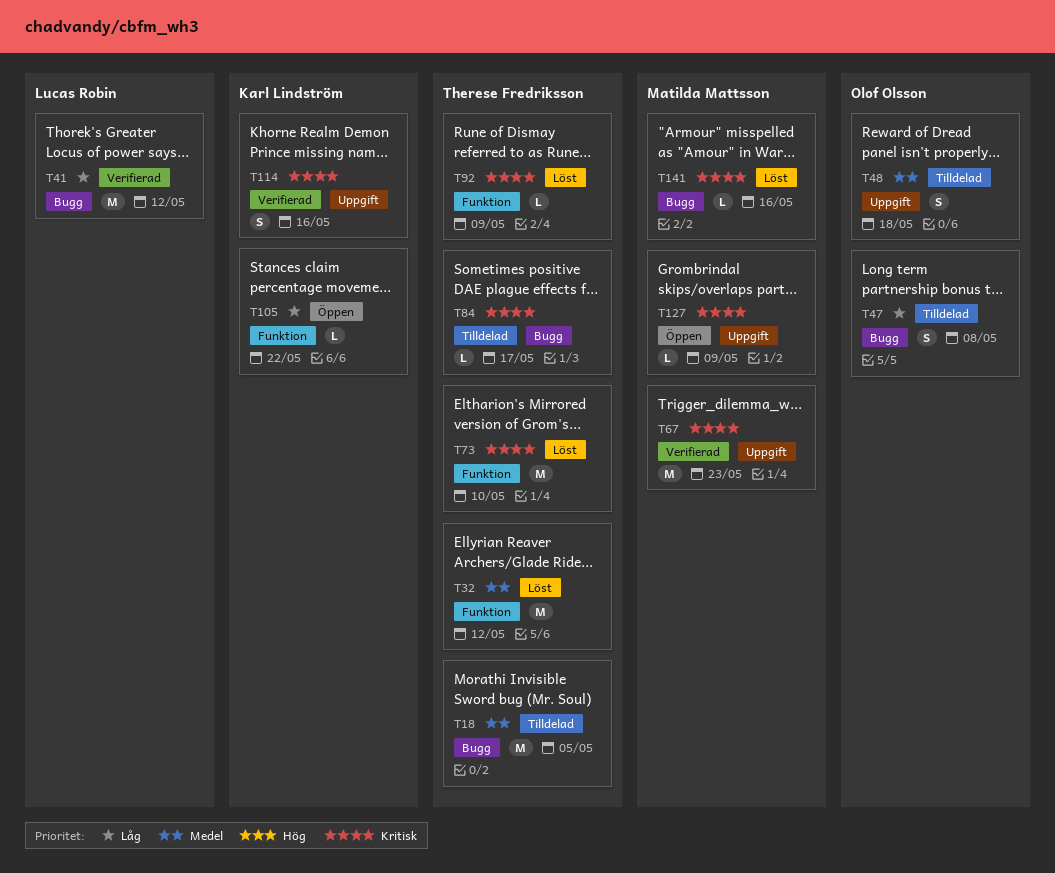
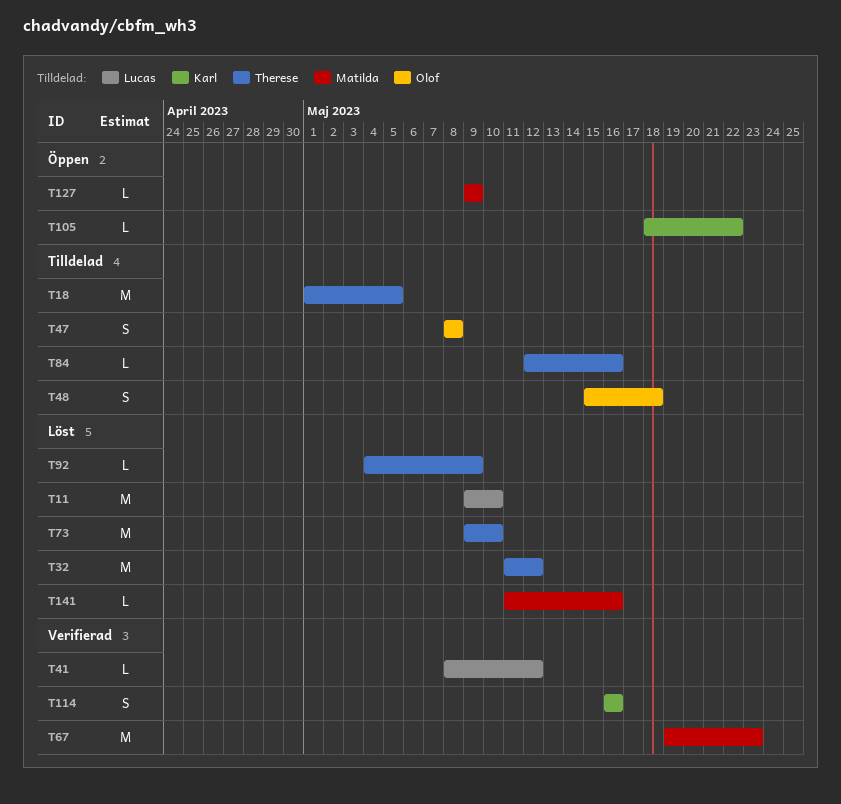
T11: none -> present
T41, estimate: M -> L
T84, due: May 17 -> May 16

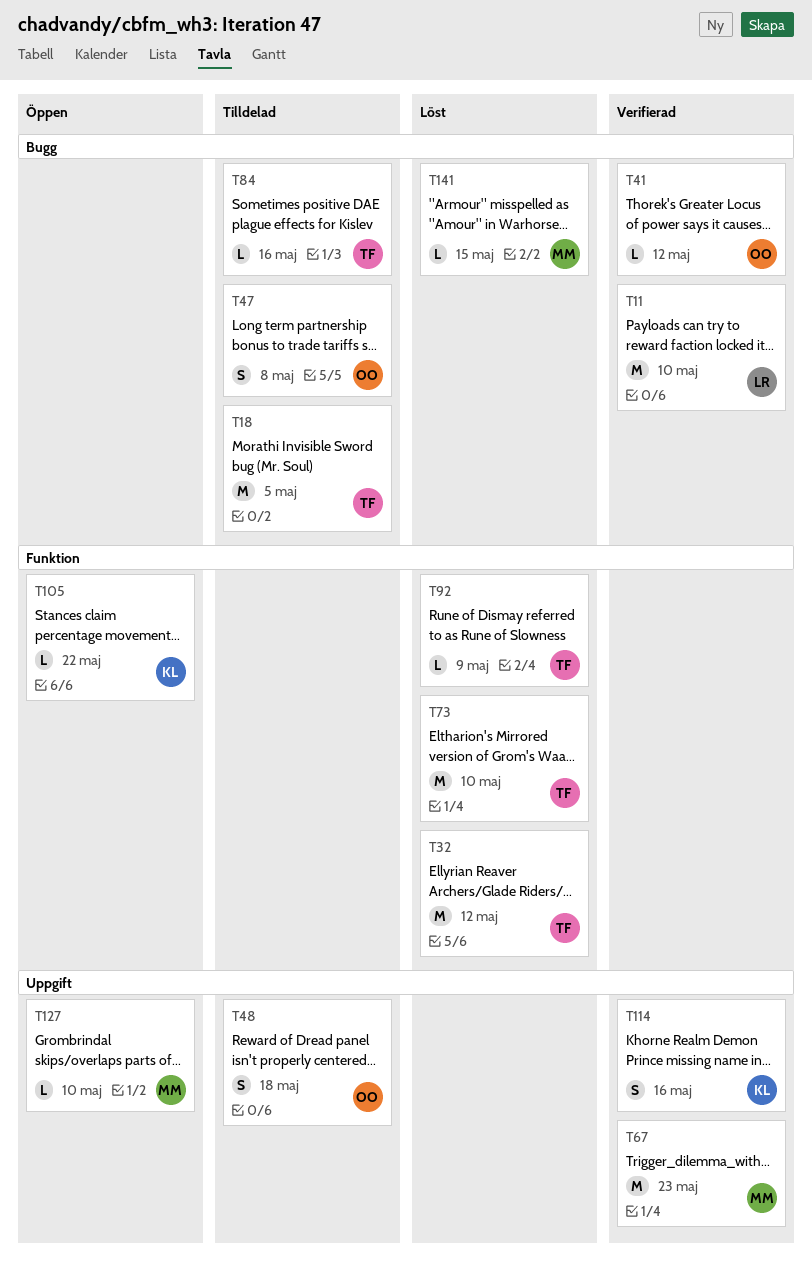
T11, status: Löst -> Verifierad
T41, owner: Lucas -> Olof
T127, due: May 9 -> May 10
T141, due: May 16 -> May 15

